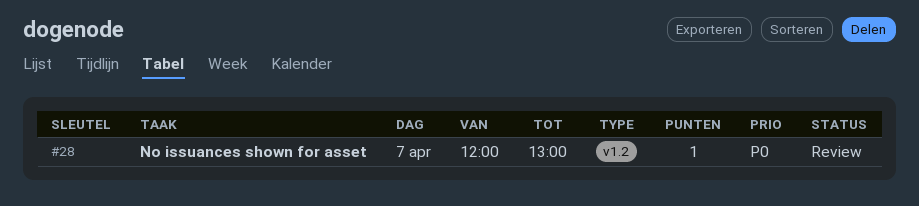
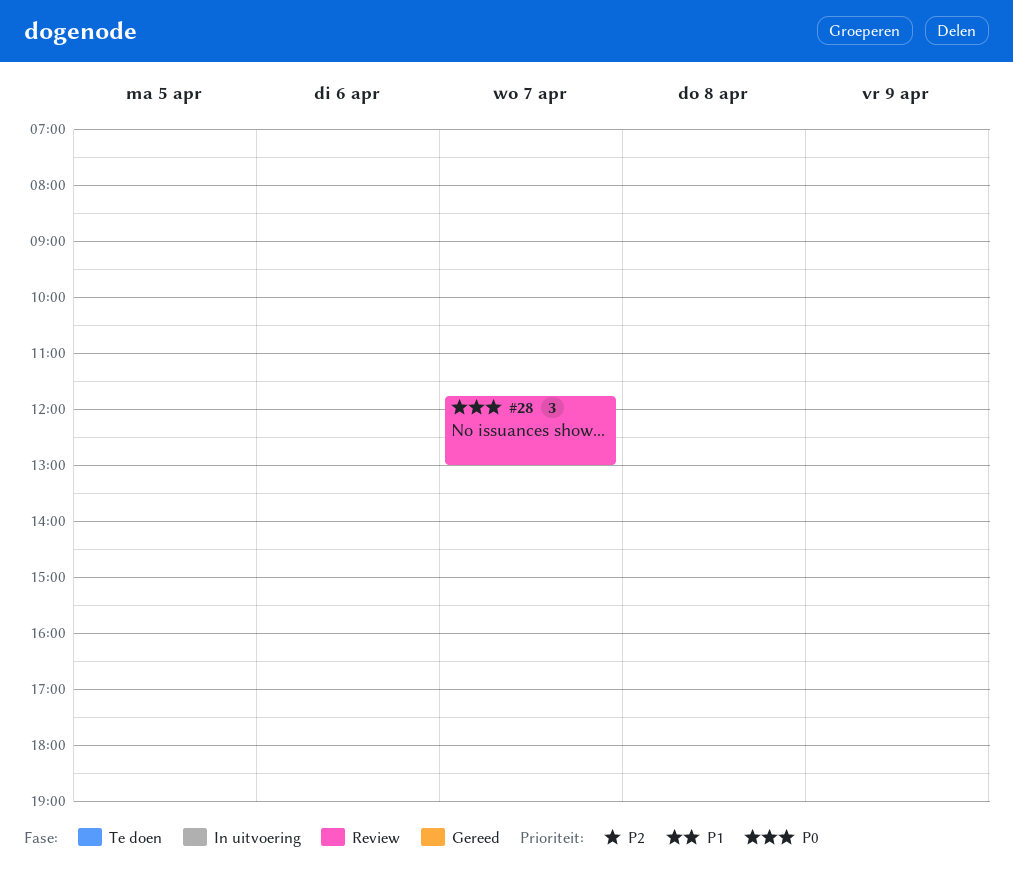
#28, estimate: 1 -> 3
#28, begins: 12:00 -> 11:45

